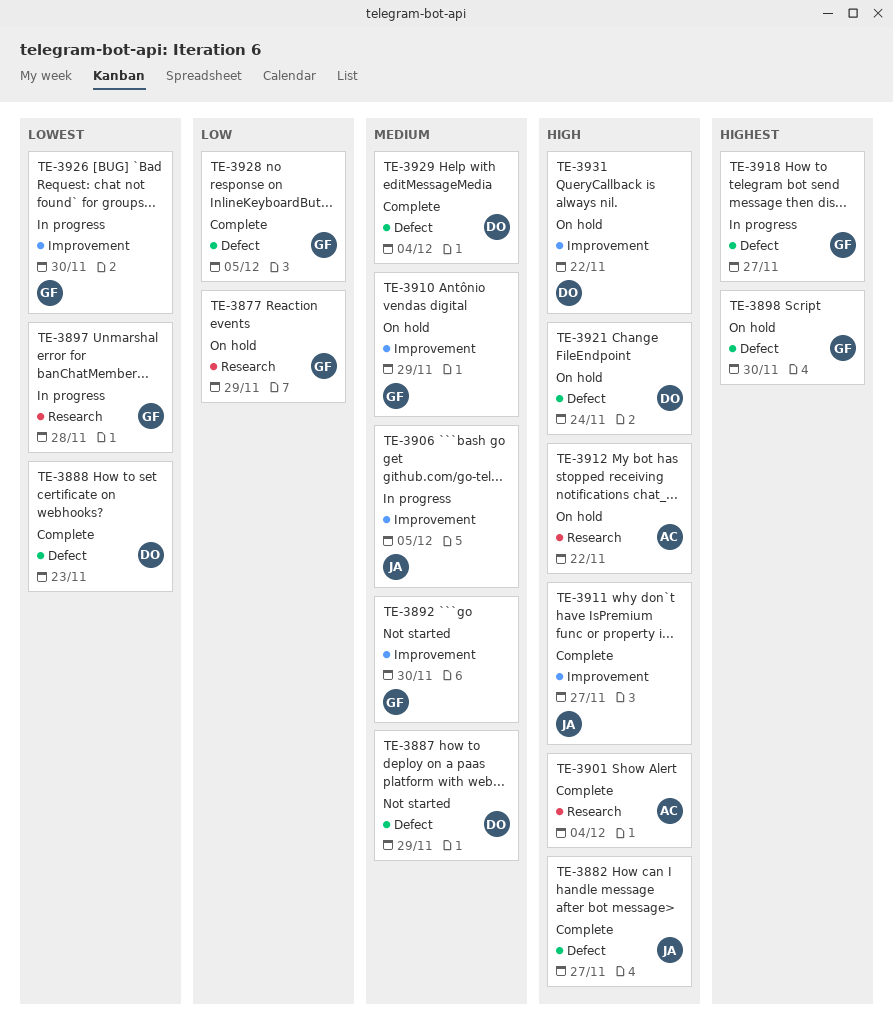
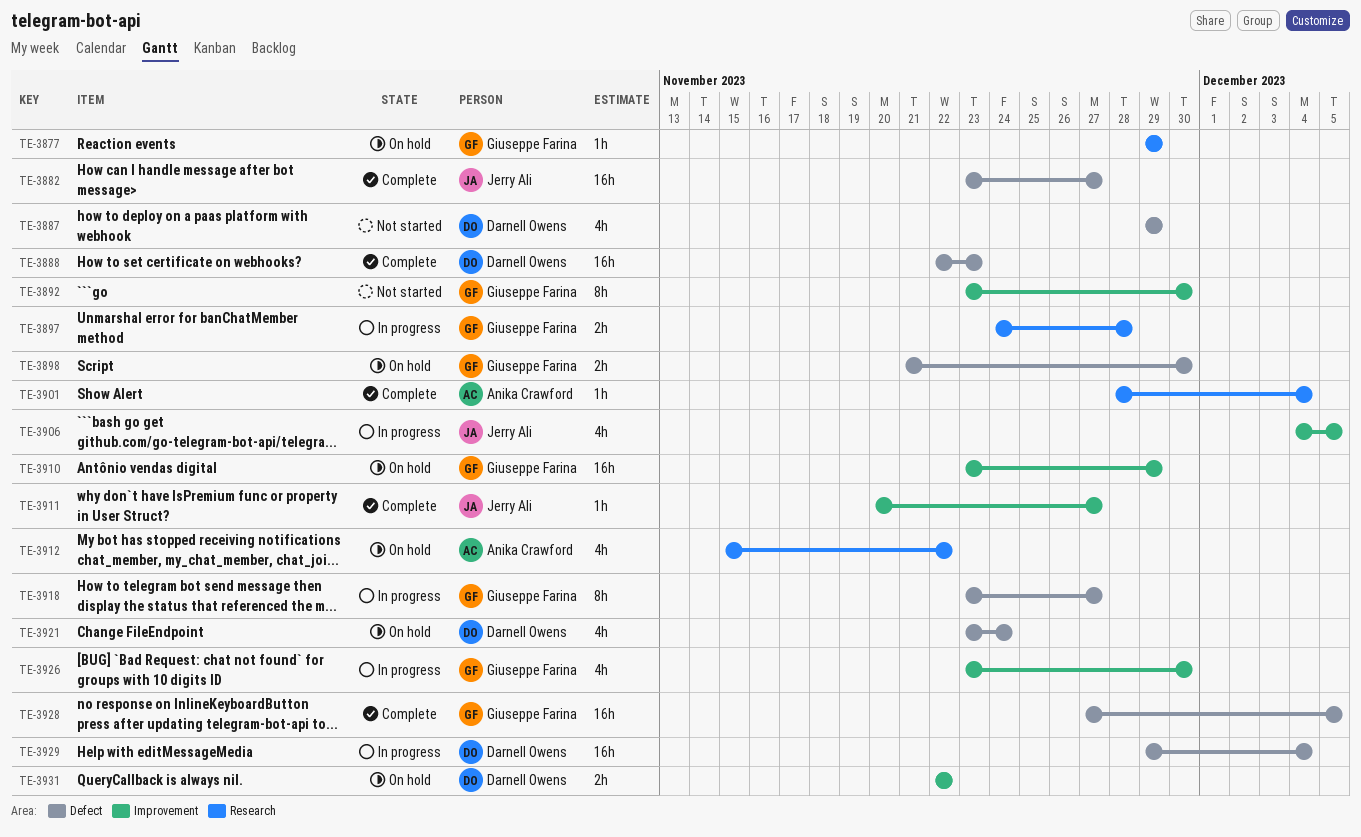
TE-3929, status: Complete -> In progress

